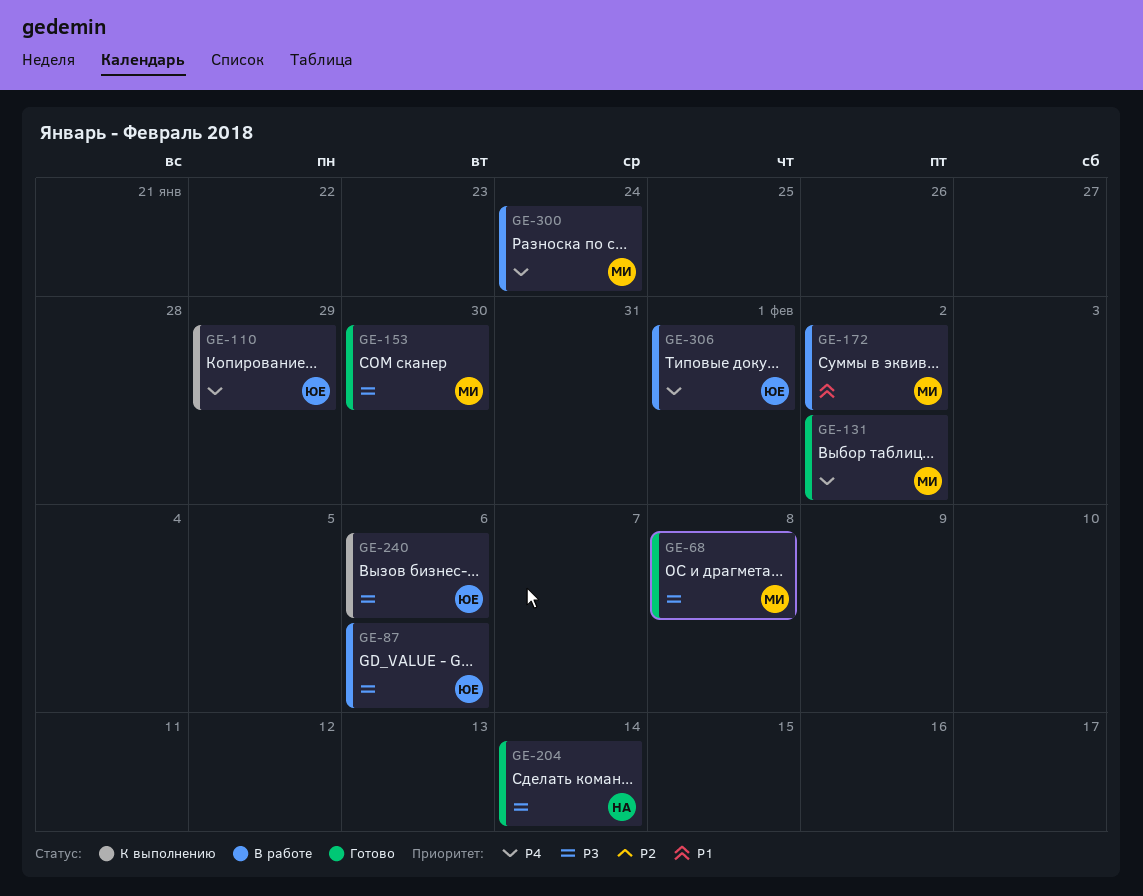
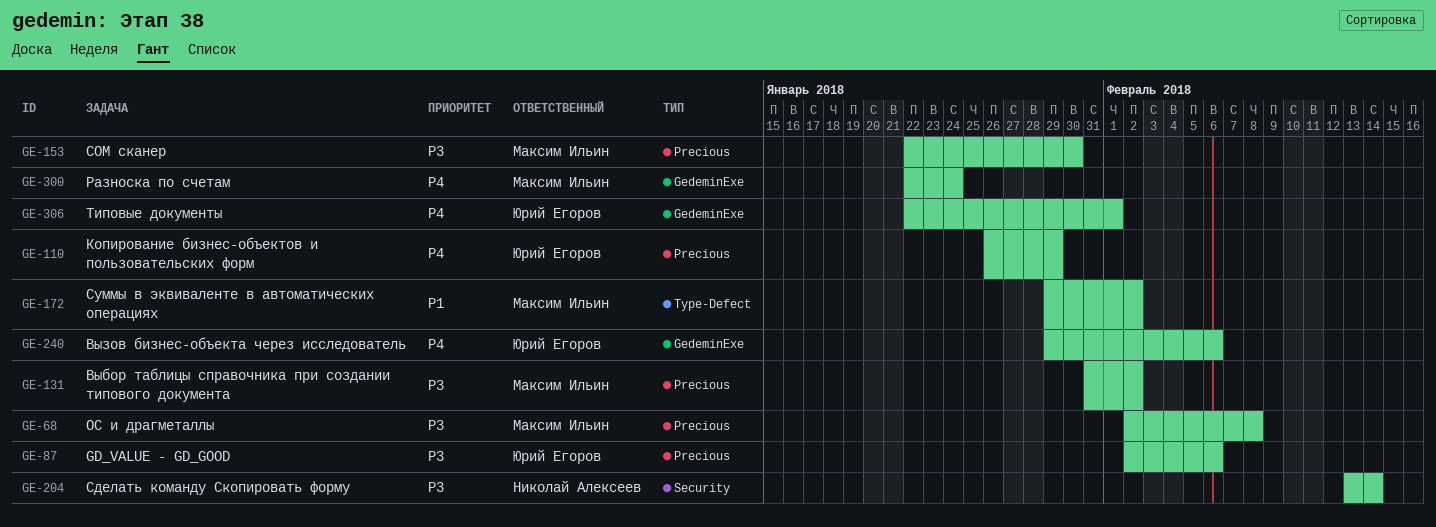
GE-131, priority: P4 -> P3
GE-240, priority: P3 -> P4

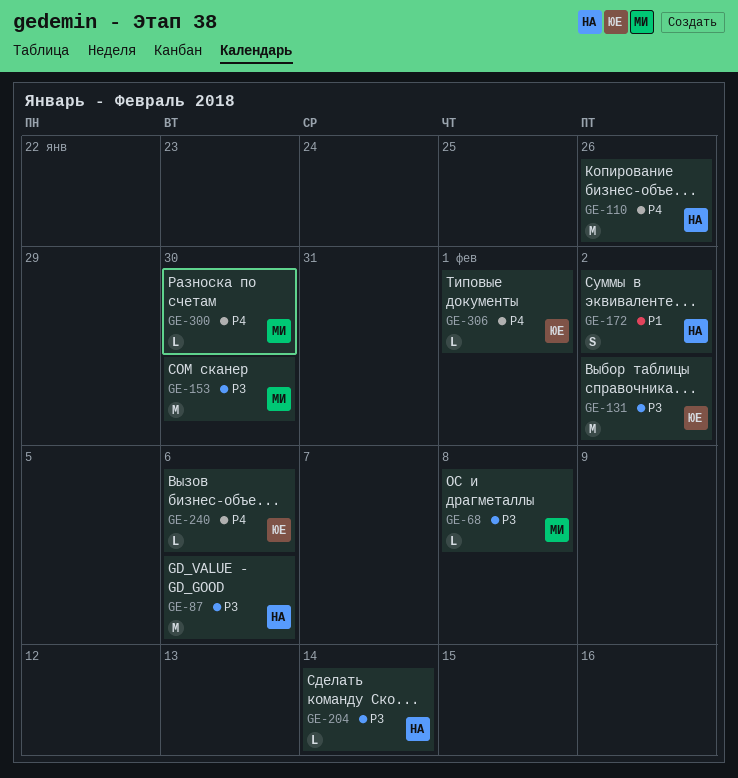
GE-87, owner: Юрий Егоров -> Николай Алексеев
GE-110, owner: Юрий Егоров -> Николай Алексеев
GE-110, due: Jan 29 -> Jan 26
GE-131, owner: Максим Ильин -> Юрий Егоров
GE-172, owner: Максим Ильин -> Николай Алексеев
GE-300, due: Jan 24 -> Jan 30

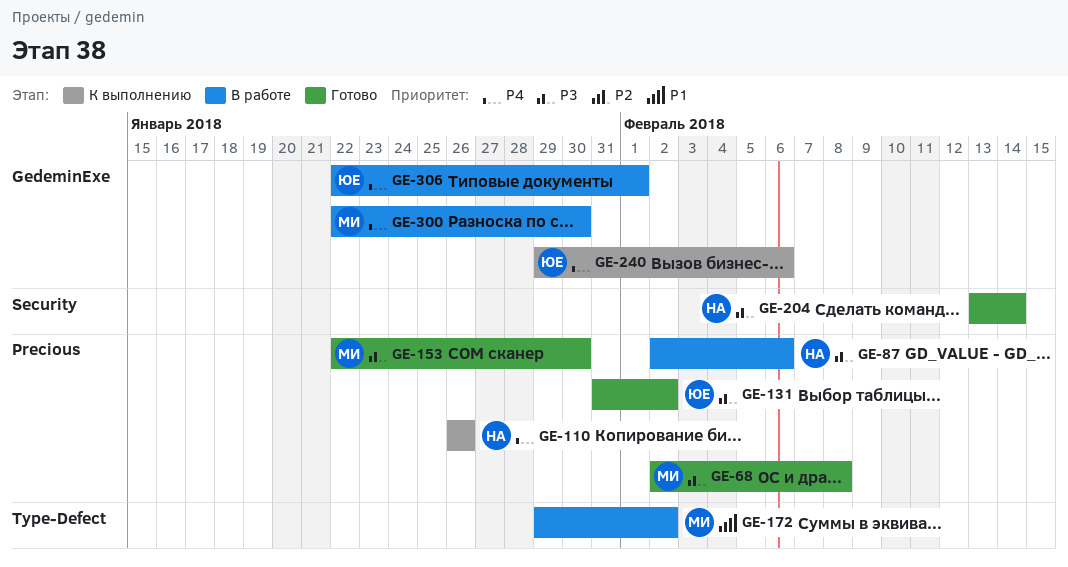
GE-172, owner: НА -> МИ

